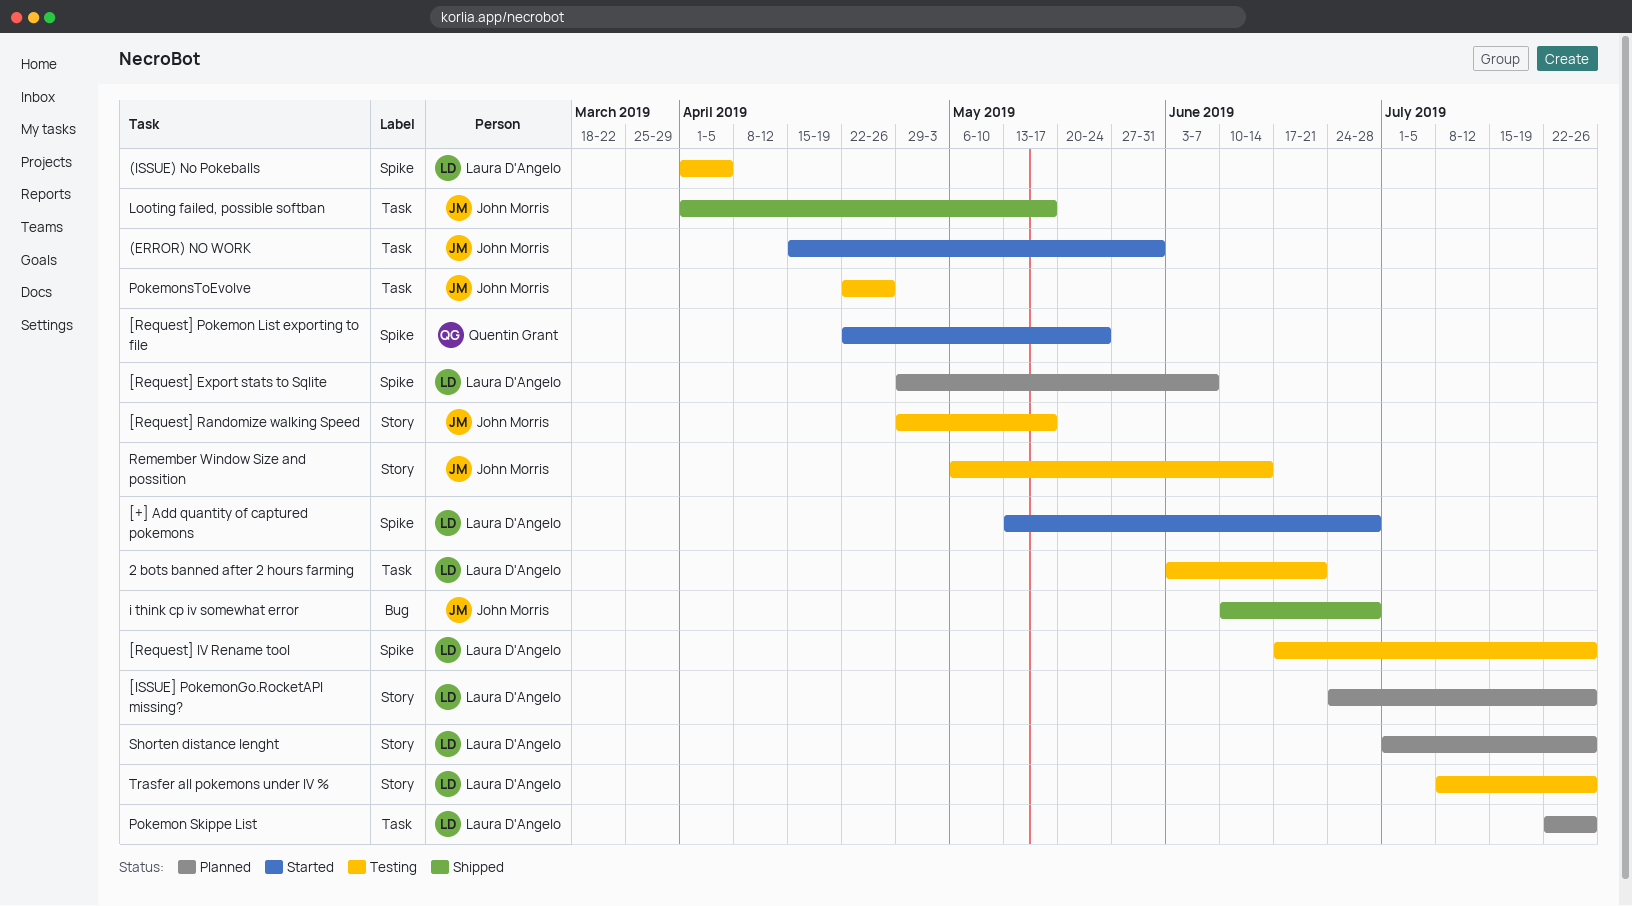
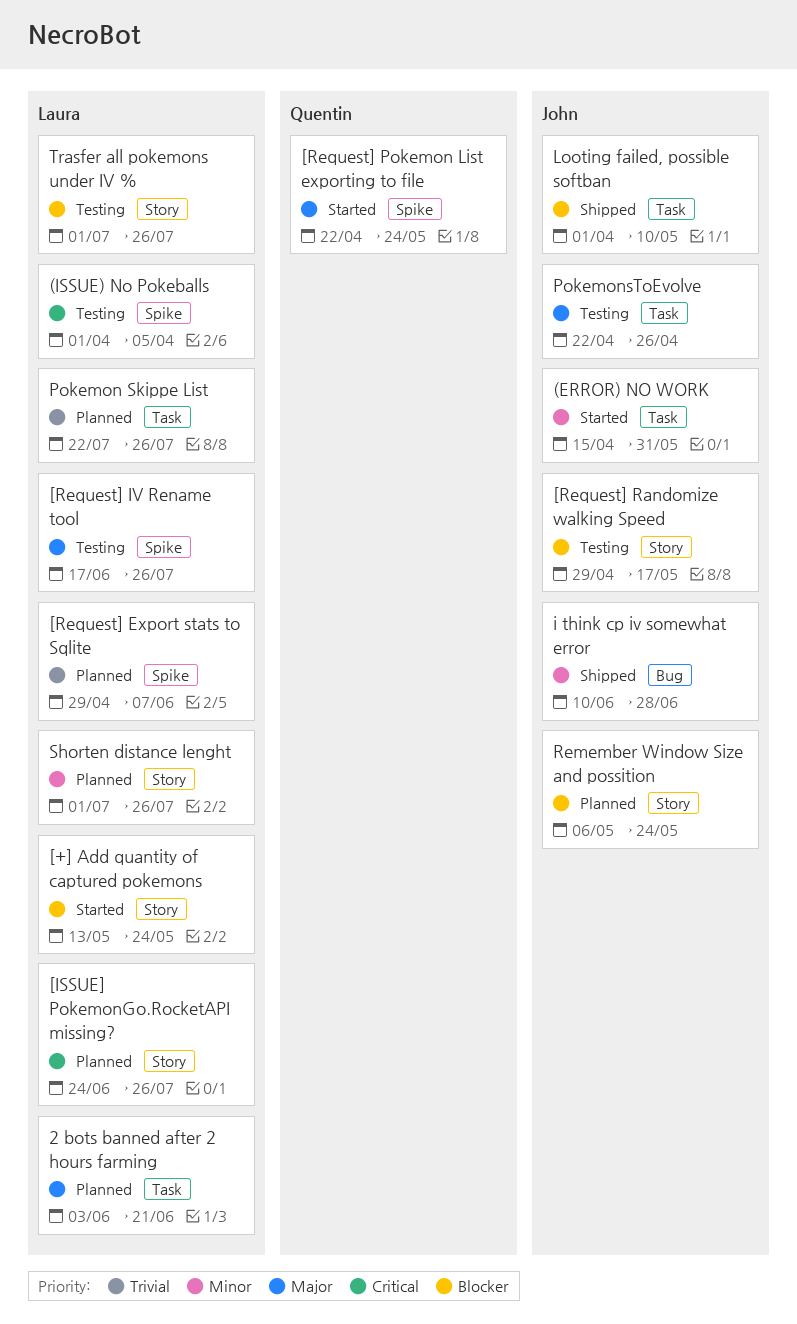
2 bots banned after 2 hours farming, status: Testing -> Planned
[+] Add quantity of captured pokemons, label: Spike -> Story
[+] Add quantity of captured pokemons, due: Jun 28 -> May 24
Looting failed, possible softban, due: May 17 -> May 10
Remember Window Size and possition, status: Testing -> Planned
Remember Window Size and possition, due: Jun 14 -> May 24
Trasfer all pokemons under IV %, start: Jul 8 -> Jul 1

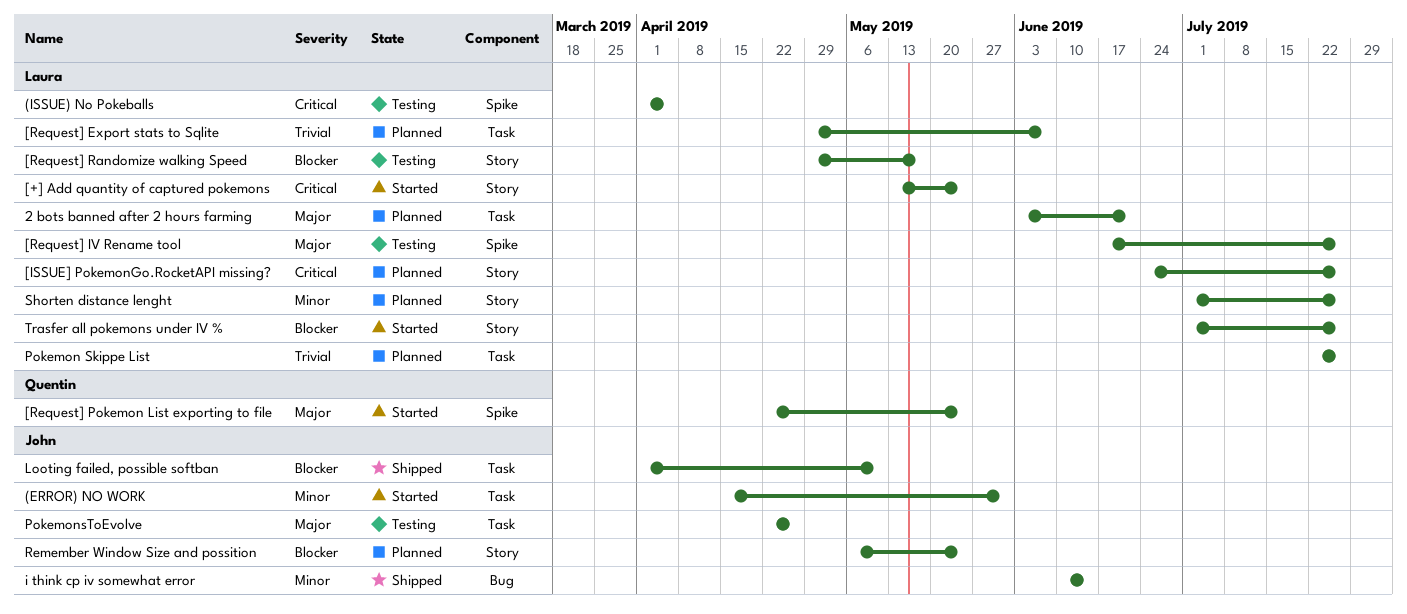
[+] Add quantity of captured pokemons, priority: Blocker -> Critical
[Request] Export stats to Sqlite, label: Spike -> Task
[Request] Randomize walking Speed, owner: John -> Laura
i think cp iv somewhat error, due: Jun 28 -> Jun 14
Trasfer all pokemons under IV %, status: Testing -> Started

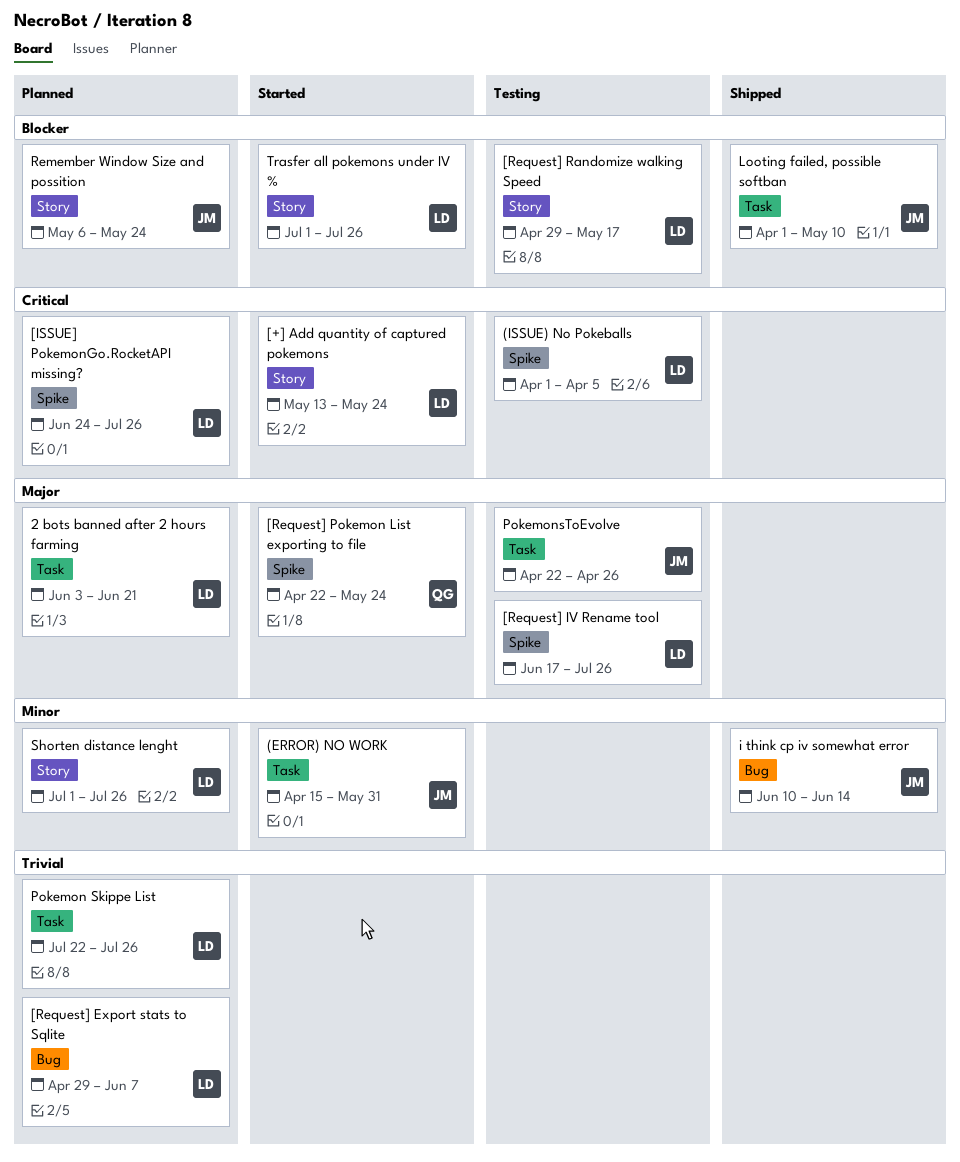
[ISSUE] PokemonGo.RocketAPI missing?, label: Story -> Spike
[Request] Export stats to Sqlite, label: Task -> Bug

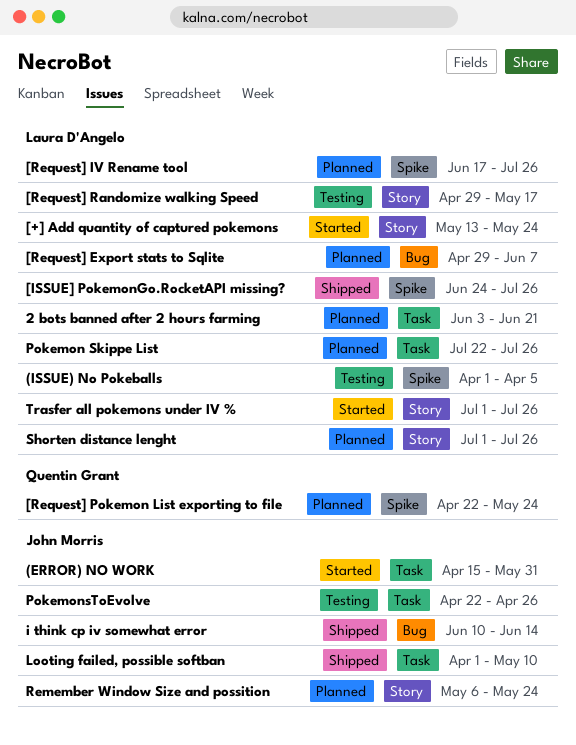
[ISSUE] PokemonGo.RocketAPI missing?, status: Planned -> Shipped
[Request] IV Rename tool, status: Testing -> Planned
[Request] Pokemon List exporting to file, status: Started -> Planned

